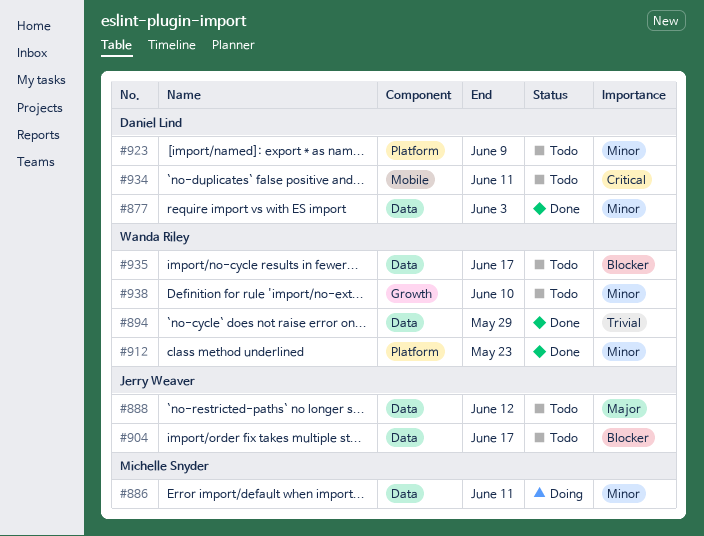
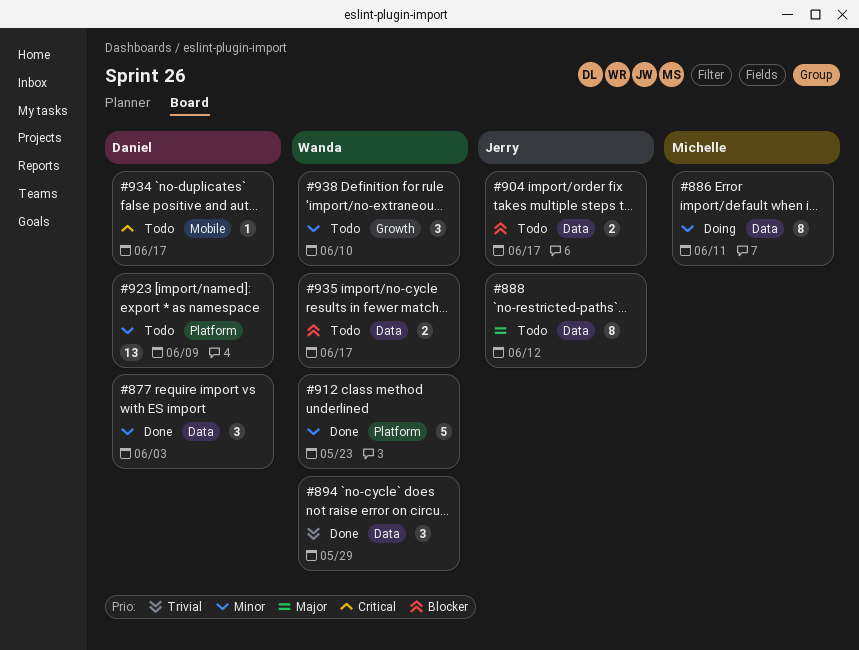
#934, due: Jun 11 -> Jun 17

